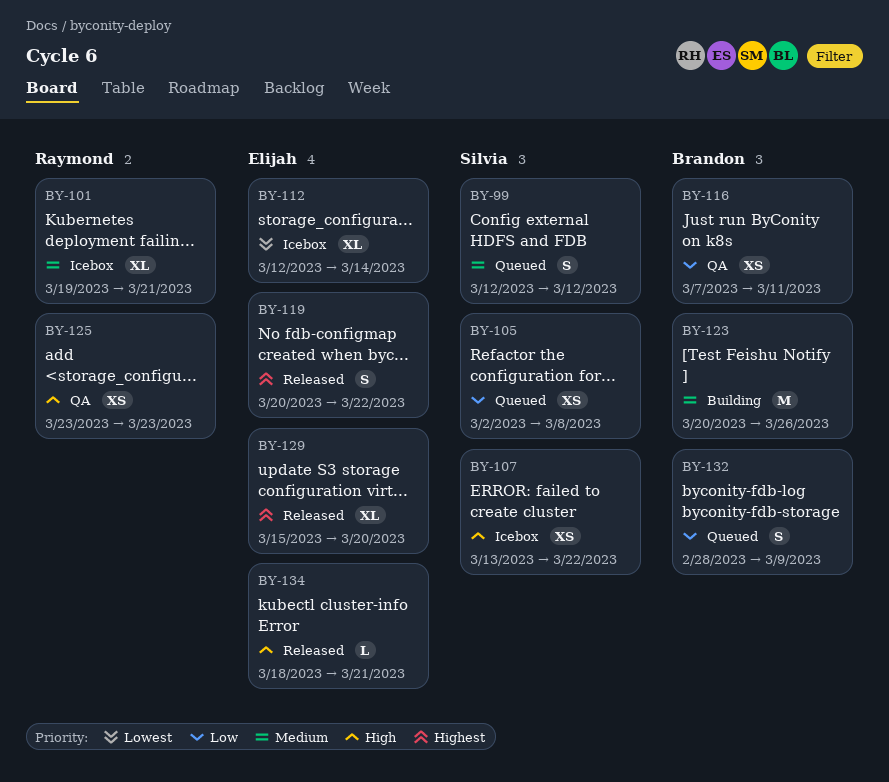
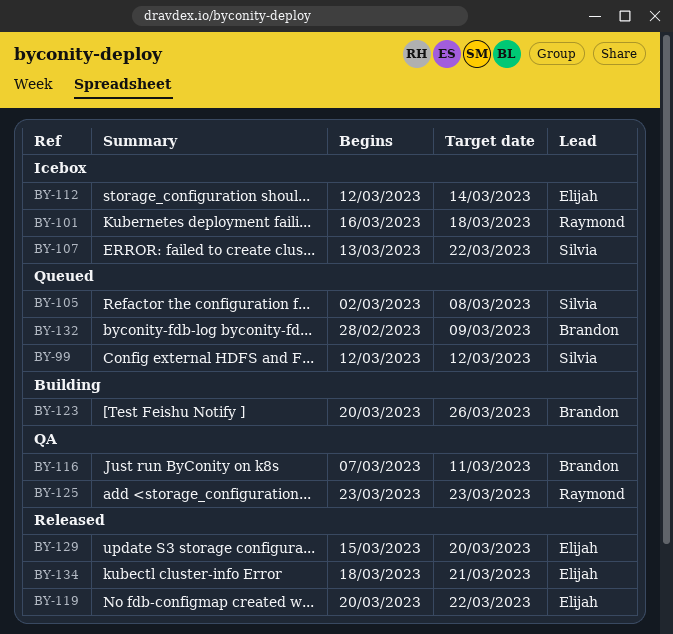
BY-101, start: Mar 19 -> Mar 16
BY-101, due: Mar 21 -> Mar 18

